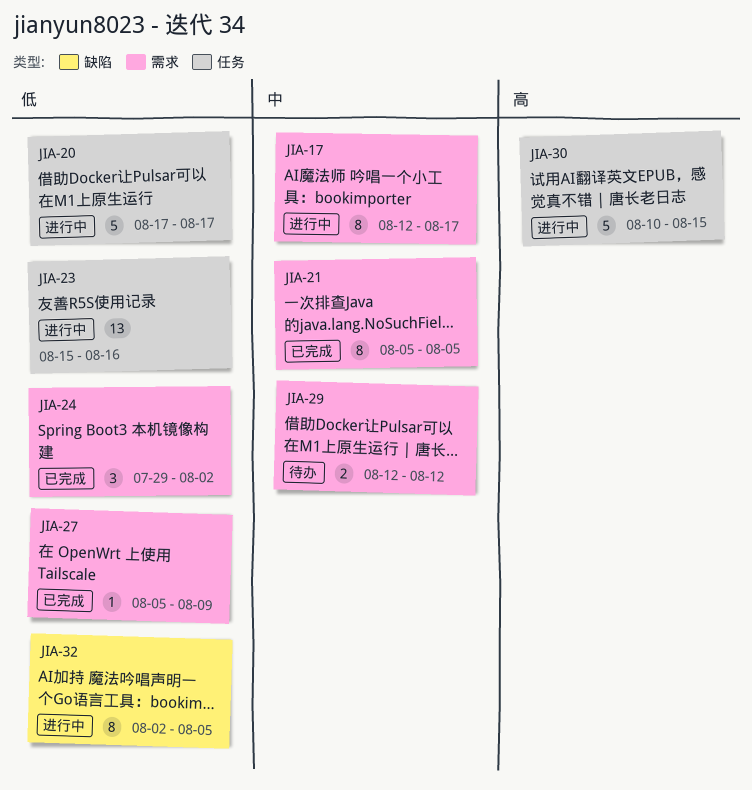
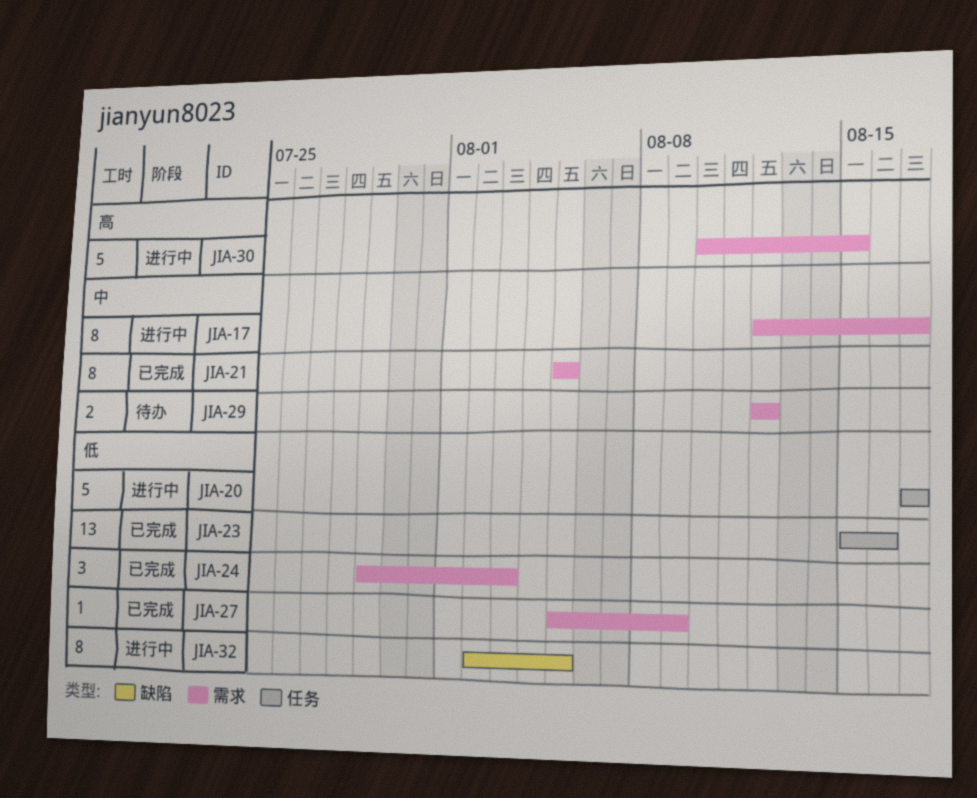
JIA-23, status: 进行中 -> 已完成
JIA-24, due: Aug 2 -> Aug 3
JIA-30, label: 任务 -> 需求

